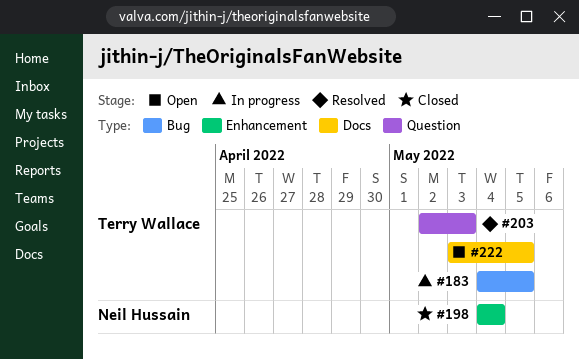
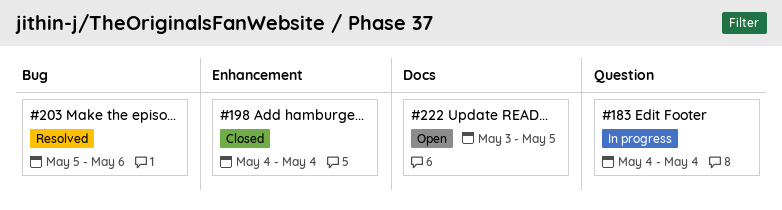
#183, label: Bug -> Question
#183, due: May 5 -> May 4
#203, label: Question -> Bug
#203, start: May 2 -> May 5
#203, due: May 3 -> May 6

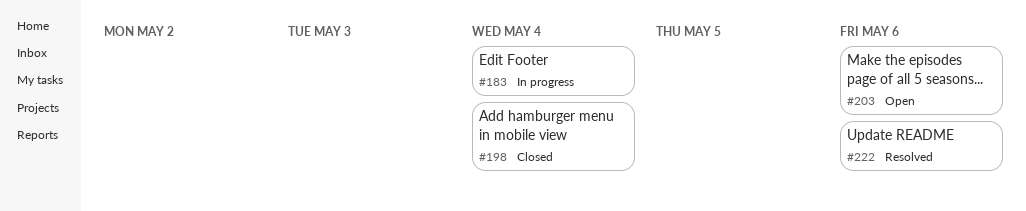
#203, status: Resolved -> Open
#222, status: Open -> Resolved
#222, due: May 5 -> May 6

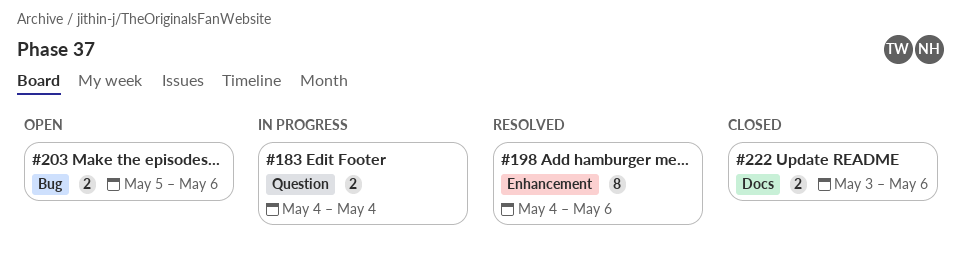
#198, status: Closed -> Resolved
#198, due: May 4 -> May 6
#222, status: Resolved -> Closed

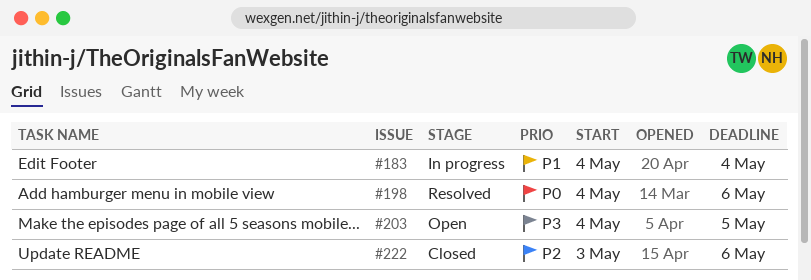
#203, start: May 5 -> May 4
#203, due: May 6 -> May 5

